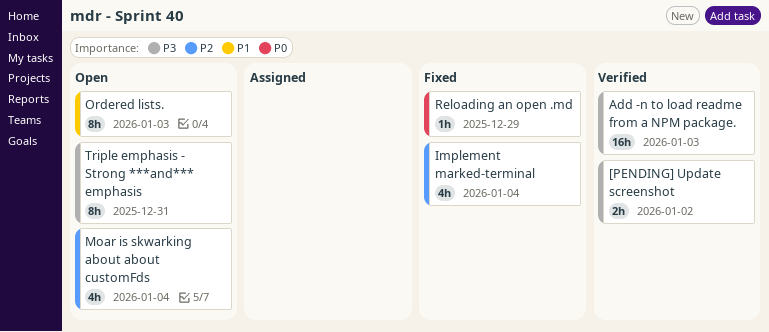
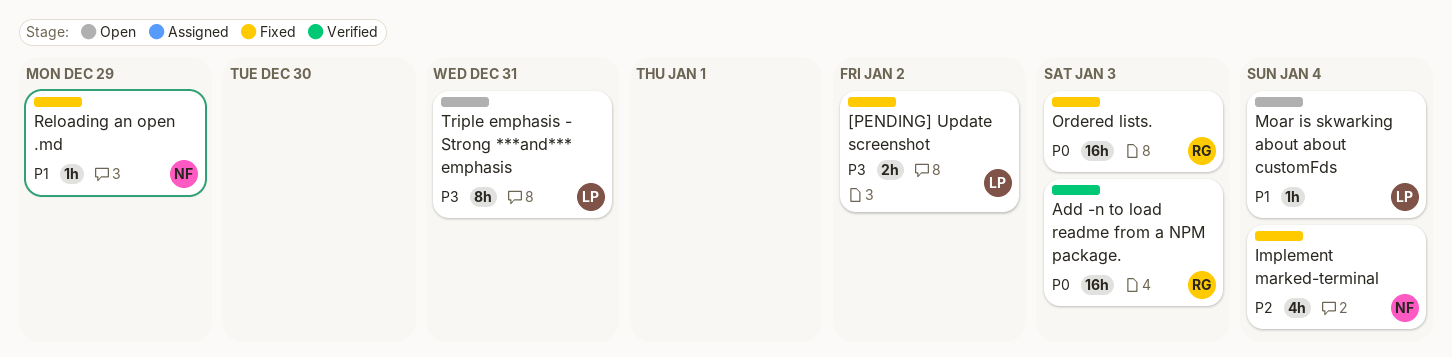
[PENDING] Update screenshot, status: Verified -> Fixed
Add -n to load readme from a NPM package., priority: P3 -> P0
Moar is skwarking about about customFds, priority: P2 -> P1
Moar is skwarking about about customFds, estimate: 4h -> 1h
Ordered lists., status: Open -> Fixed
Ordered lists., priority: P1 -> P0
Ordered lists., estimate: 8h -> 16h
Reloading an open .md, priority: P0 -> P1

